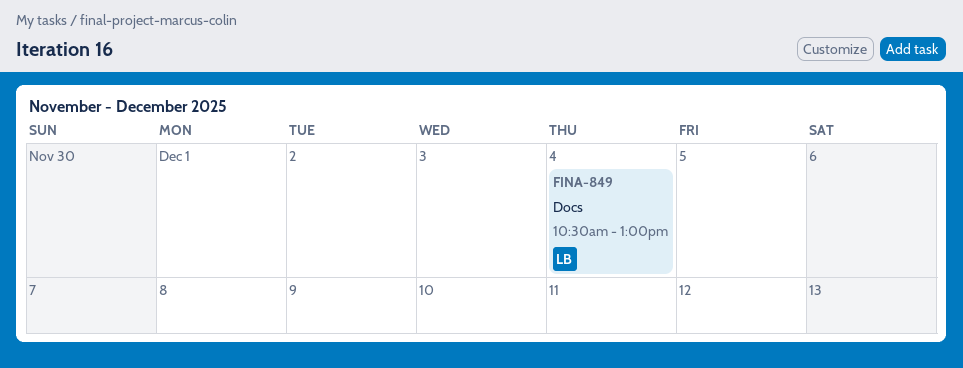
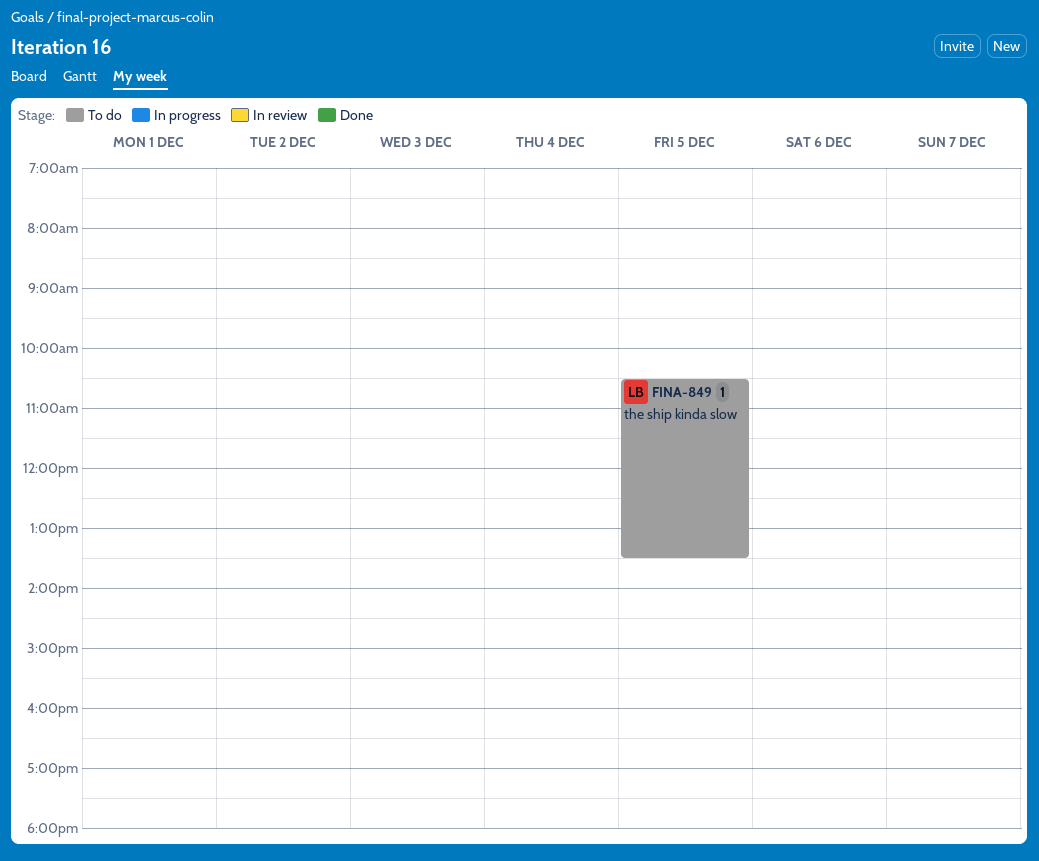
FINA-849, day: Dec 4 -> Dec 5
FINA-849, ends: 13:00 -> 13:30

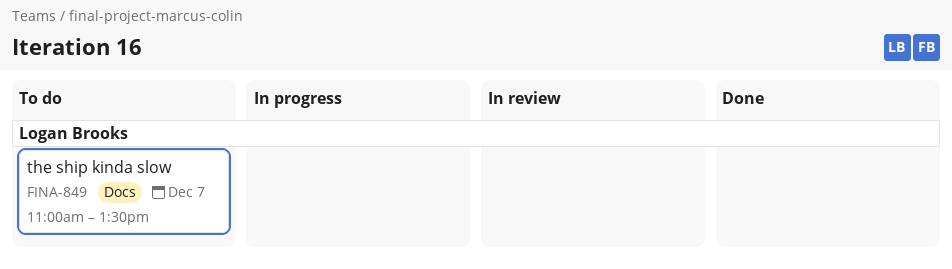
FINA-849, day: Dec 5 -> Dec 7
FINA-849, begins: 10:30 -> 11:00

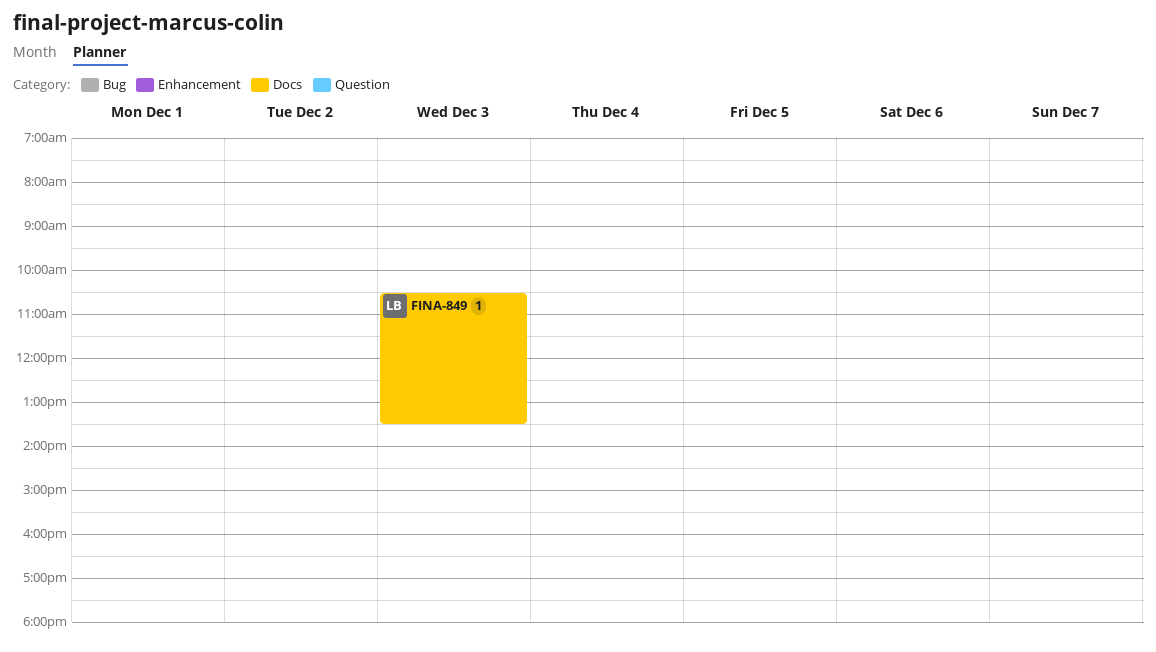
FINA-849, day: Dec 7 -> Dec 3
FINA-849, begins: 11:00 -> 10:30

